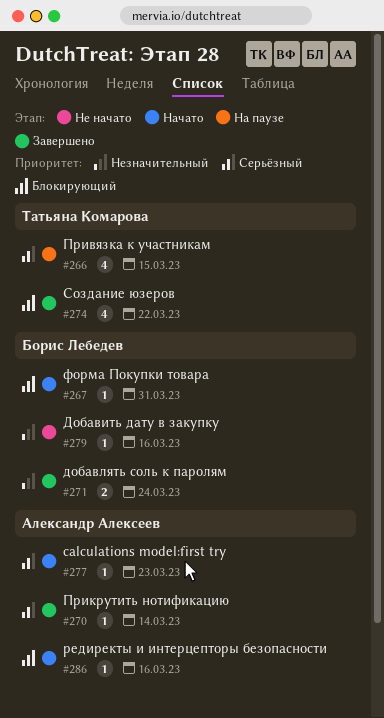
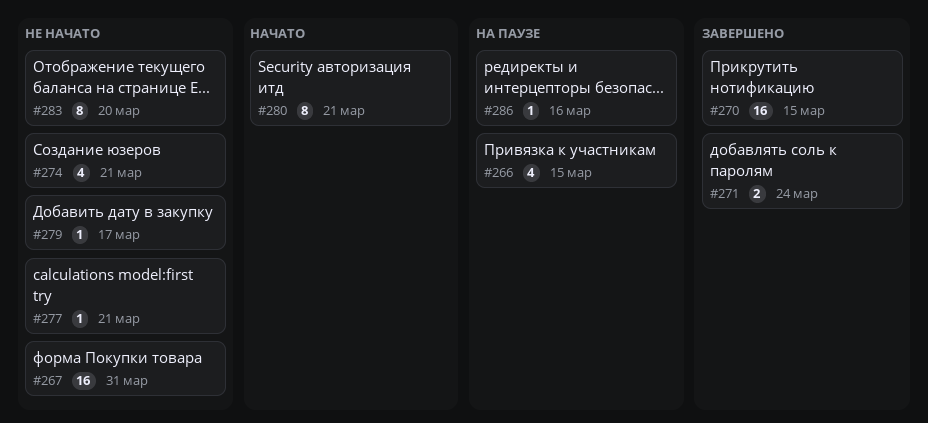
#267, status: Начато -> Не начато
#267, estimate: 1 -> 16
#270, estimate: 1 -> 16
#270, due: Mar 14 -> Mar 15
#274, status: Завершено -> Не начато
#274, due: Mar 22 -> Mar 21
#277, status: Начато -> Не начато
#277, due: Mar 23 -> Mar 21
#279, due: Mar 16 -> Mar 17
#280: none -> present
#283: none -> present
#286, status: Начато -> На паузе

